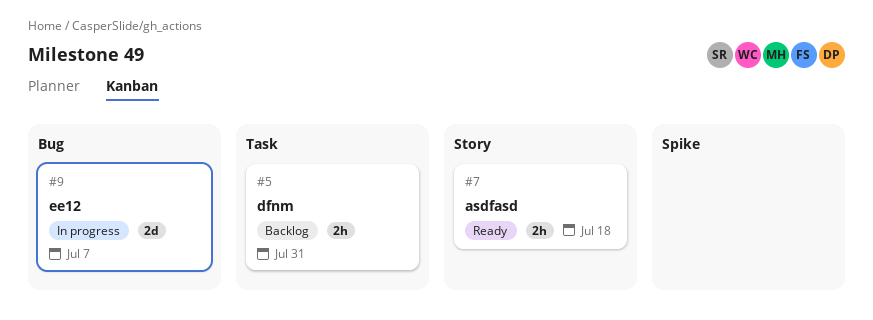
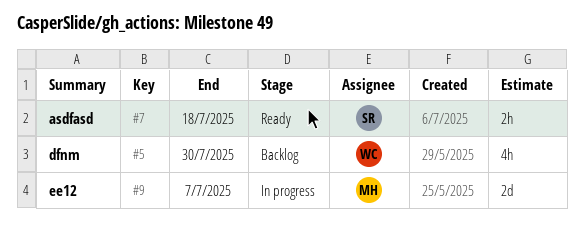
#5, estimate: 2h -> 4h
#5, due: Jul 31 -> Jul 30

